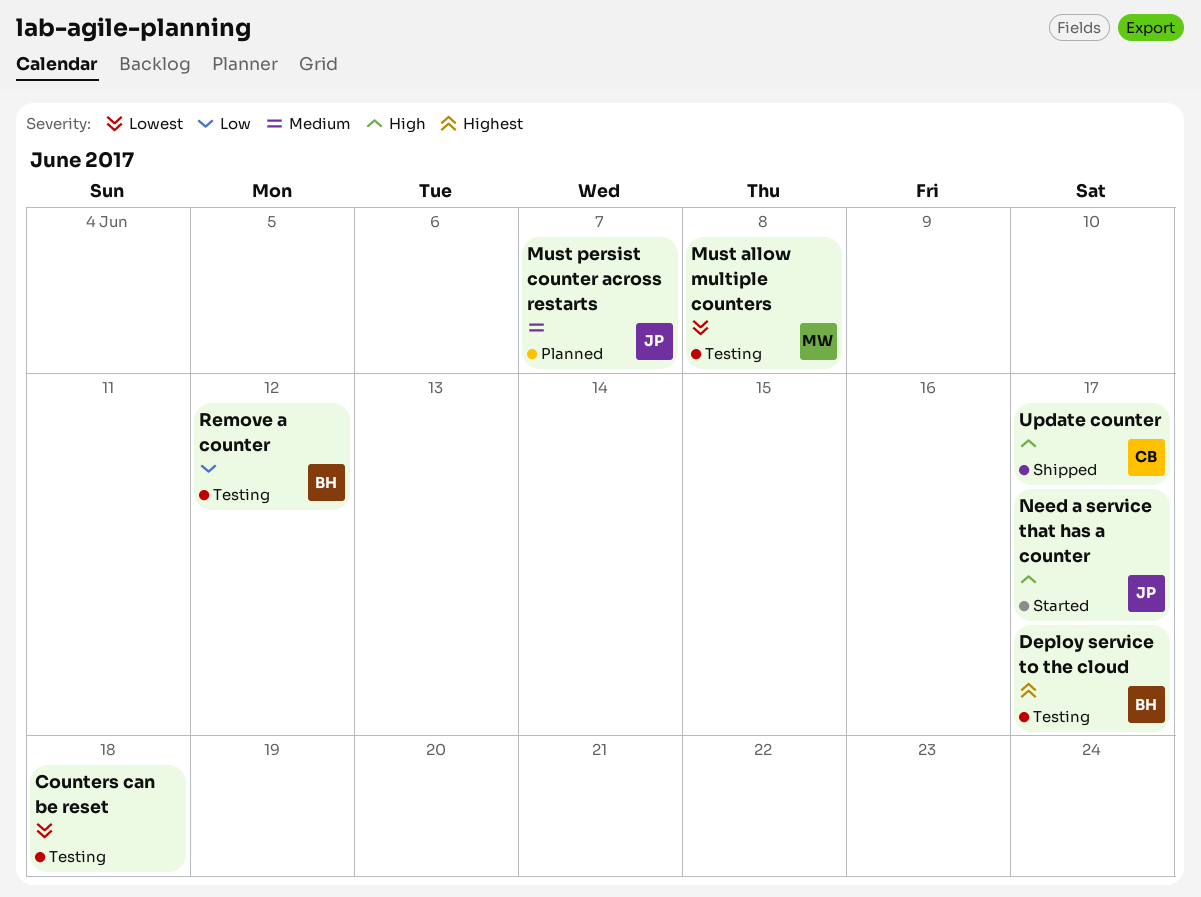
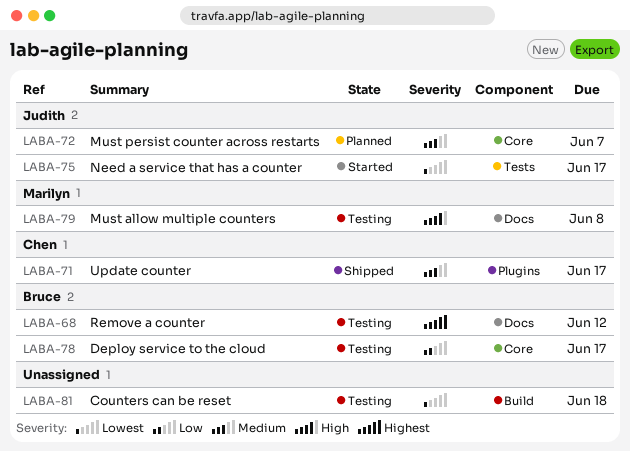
Deploy service to the cloud, priority: Highest -> Low
Must allow multiple counters, priority: Lowest -> High
Need a service that has a counter, priority: High -> Lowest
Remove a counter, priority: Low -> Highest
Update counter, priority: High -> Medium

